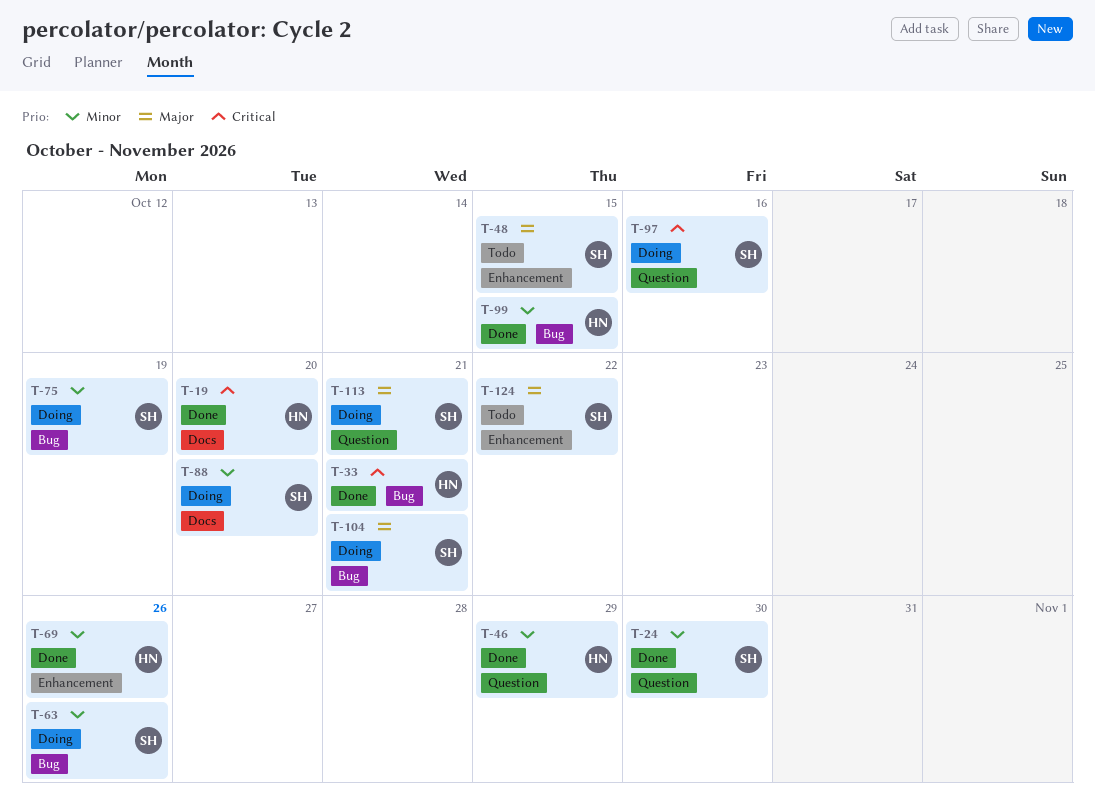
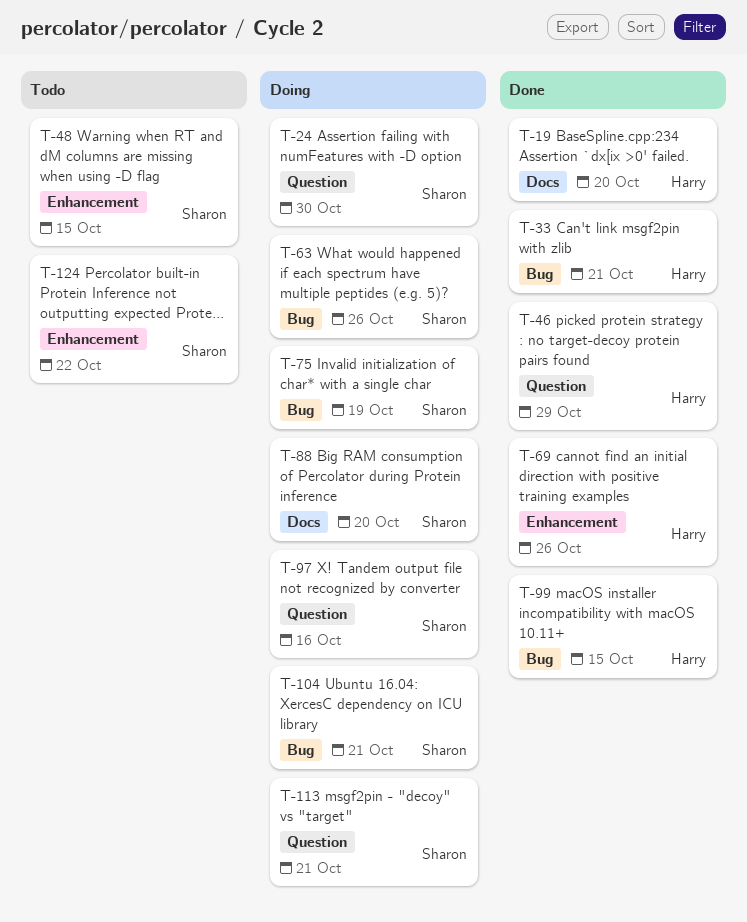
T-24, status: Done -> Doing

